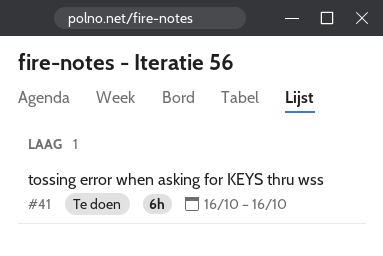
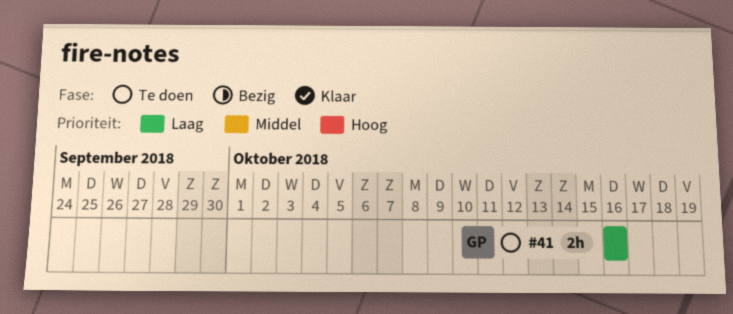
#41, estimate: 6h -> 2h

